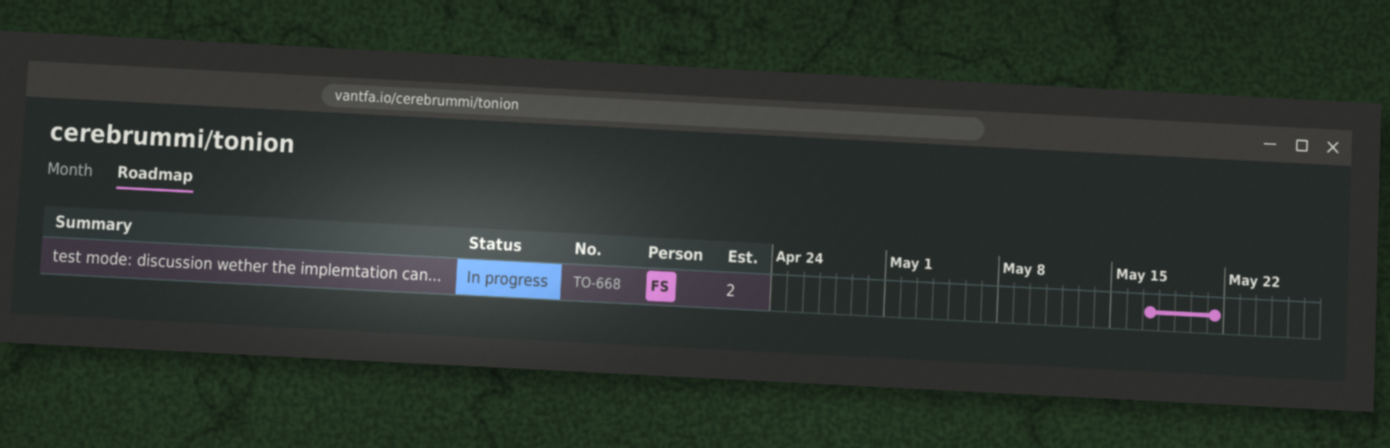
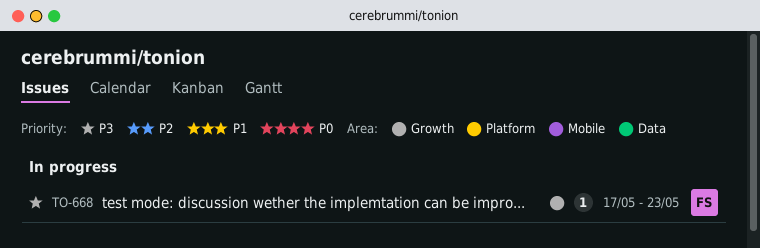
TO-668, estimate: 2 -> 1
TO-668, due: May 21 -> May 23

